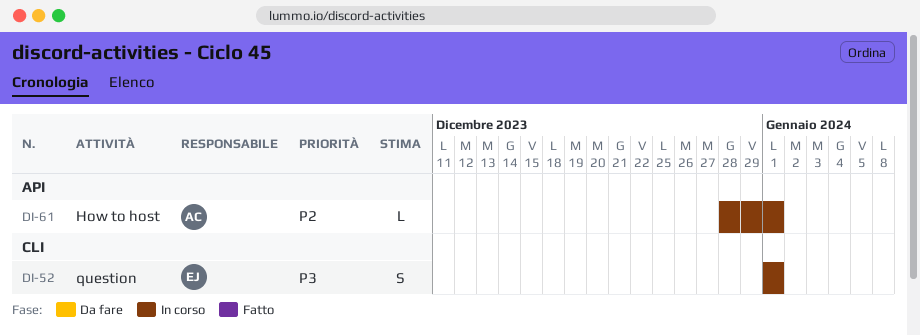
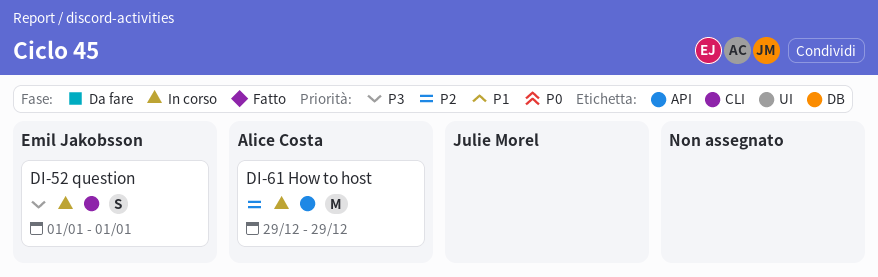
DI-61, estimate: L -> M
DI-61, start: Dec 28 -> Dec 29
DI-61, due: Jan 1 -> Dec 29

